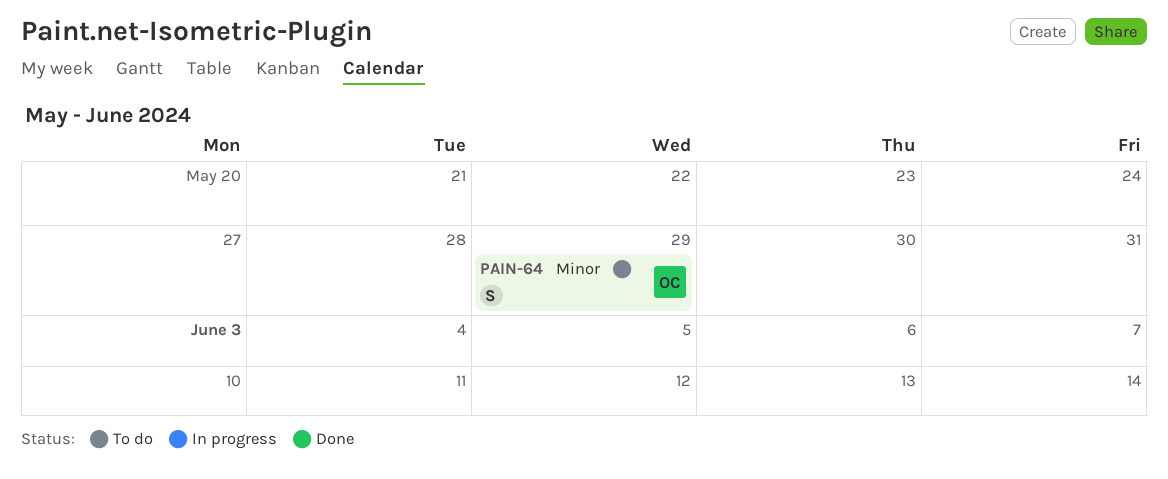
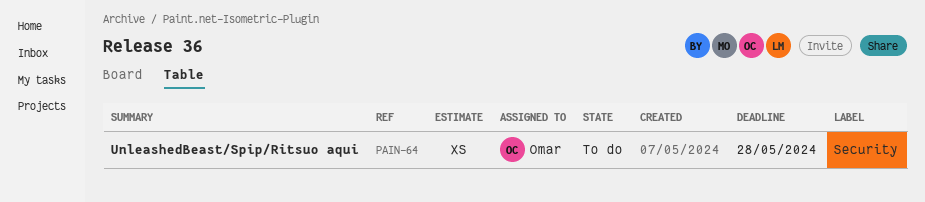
PAIN-64, estimate: S -> XS
PAIN-64, due: May 29 -> May 28

